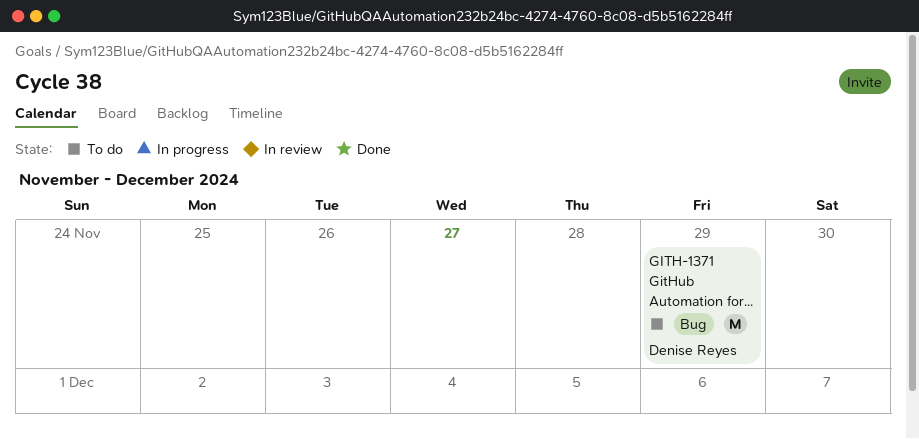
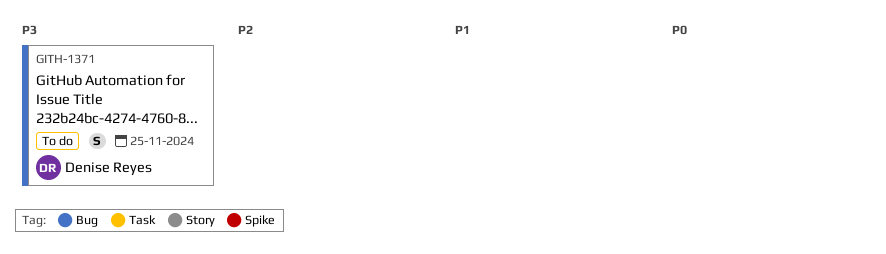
GITH-1371, estimate: M -> S
GITH-1371, due: Nov 29 -> Nov 25

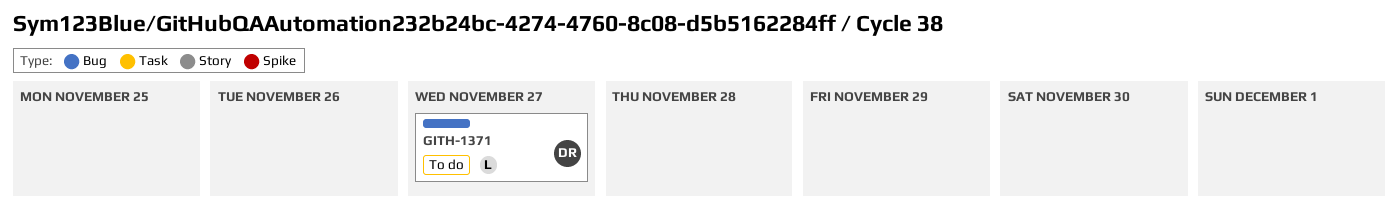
GITH-1371, estimate: S -> L
GITH-1371, due: Nov 25 -> Nov 27

